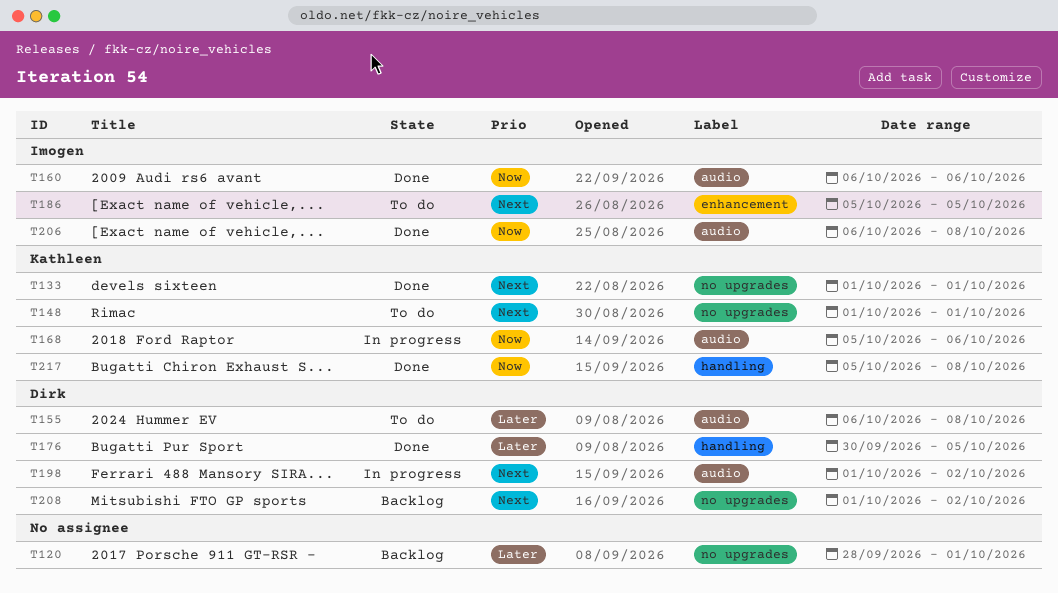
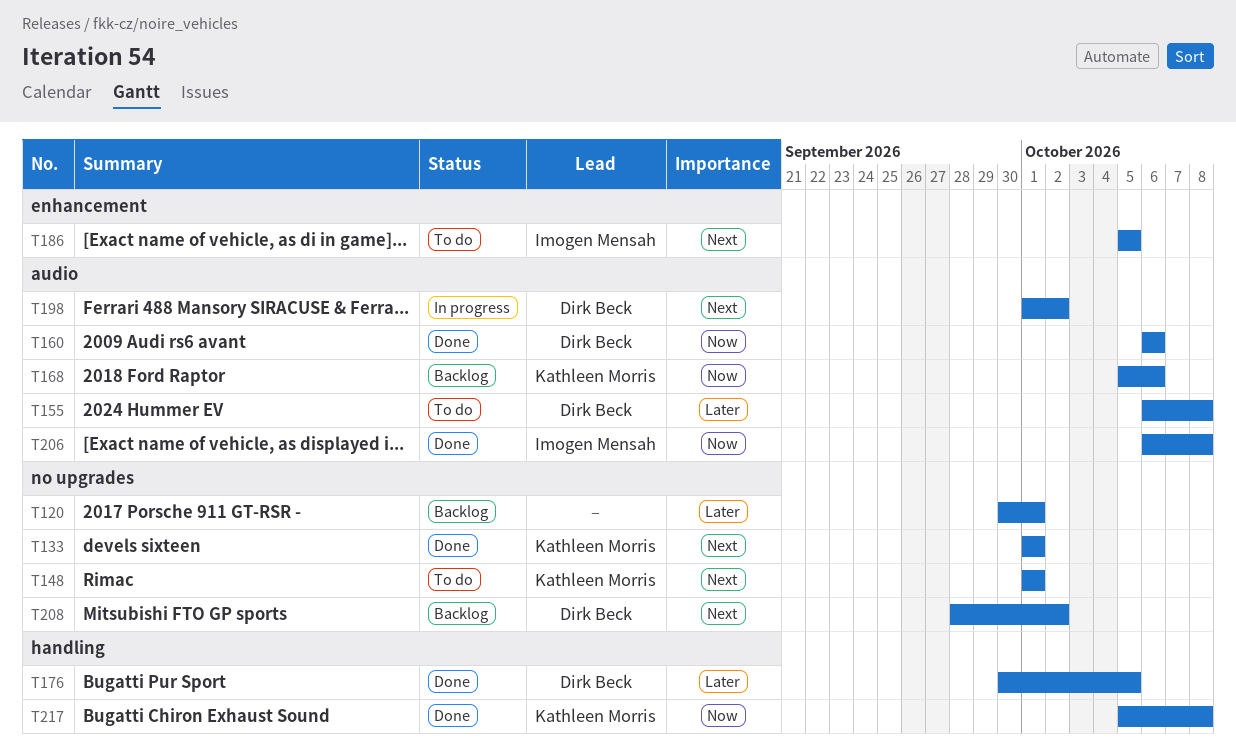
T120, start: Sep 28 -> Sep 30
T160, owner: Imogen Mensah -> Dirk Beck
T168, status: In progress -> Backlog
T208, start: Oct 1 -> Sep 28

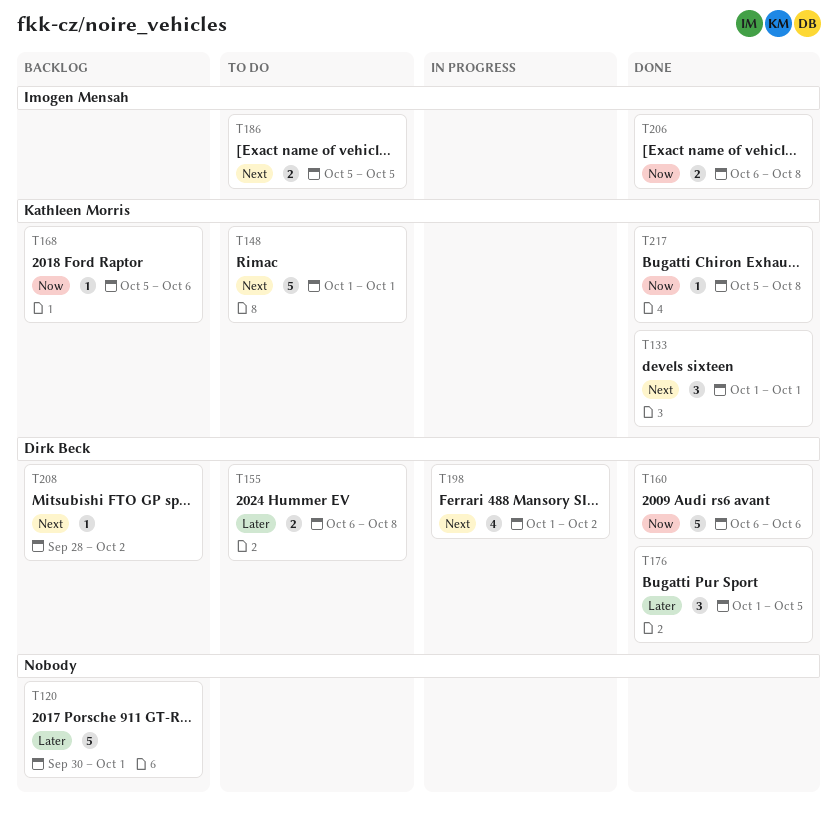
T176, start: Sep 30 -> Oct 1

